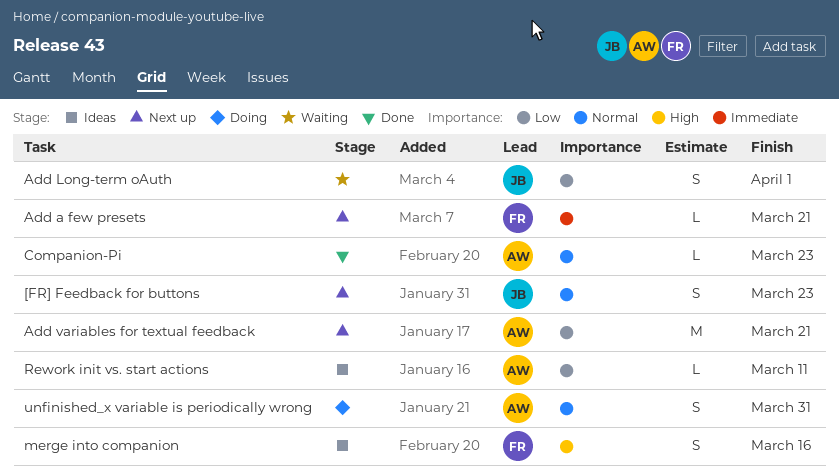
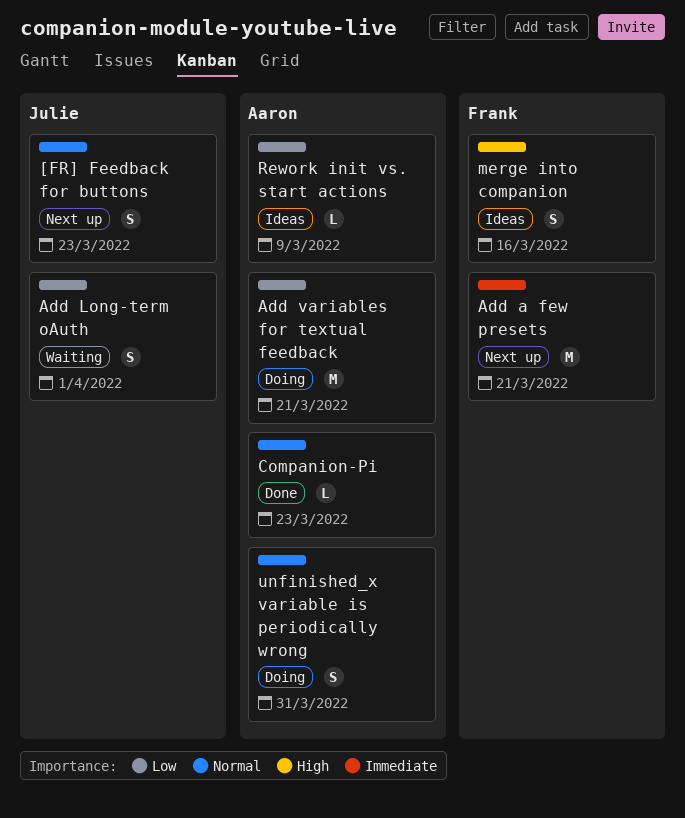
Add a few presets, estimate: L -> M
Add variables for textual feedback, status: Next up -> Doing
Rework init vs. start actions, due: Mar 11 -> Mar 9

